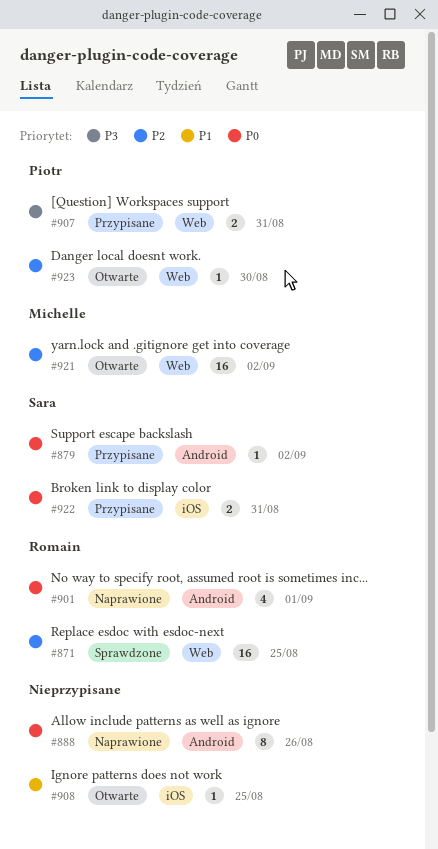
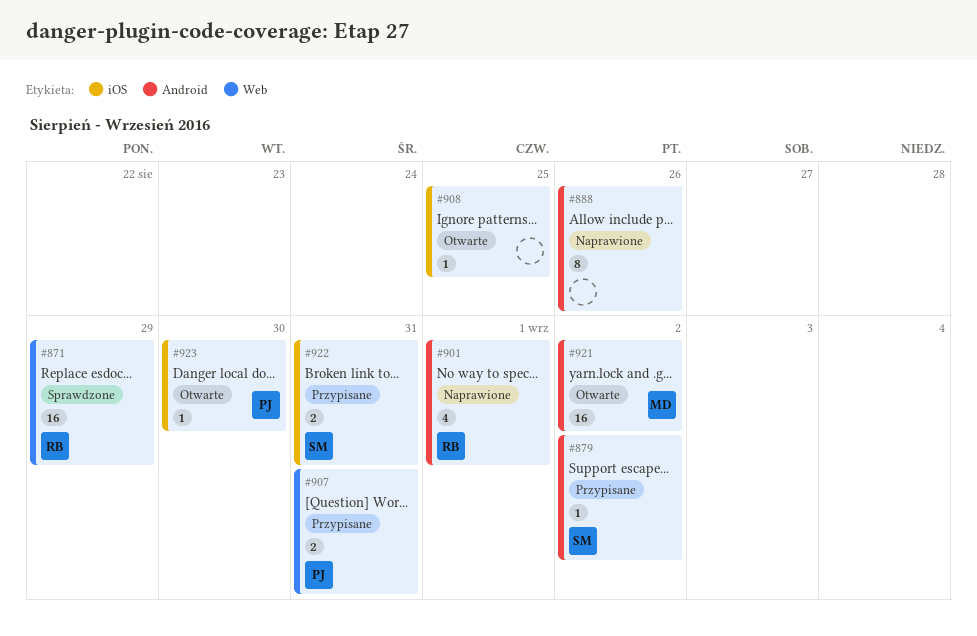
#871, due: Aug 25 -> Aug 29
#921, label: Web -> Android
#923, label: Web -> iOS

